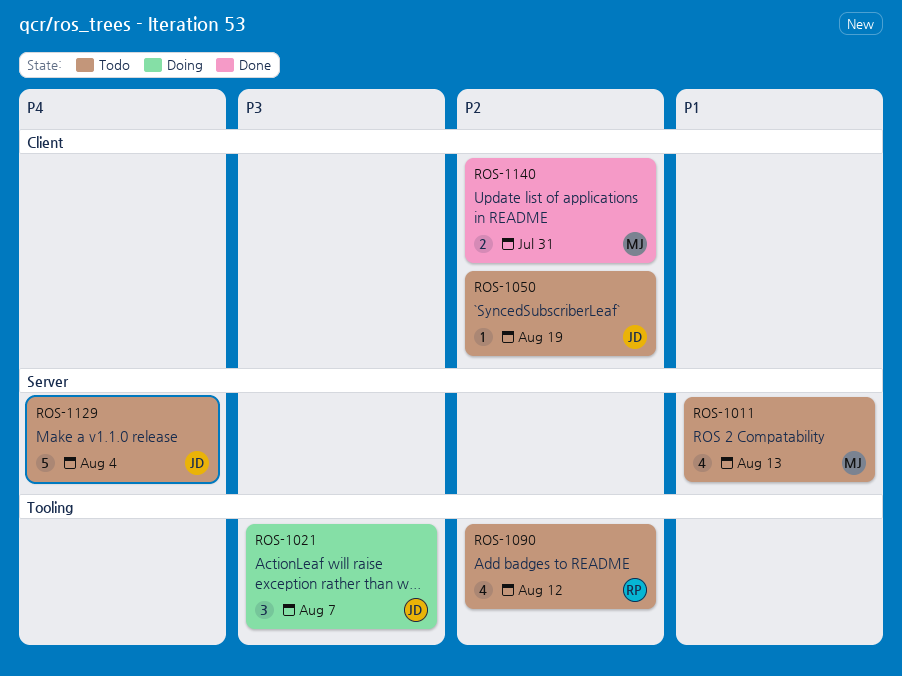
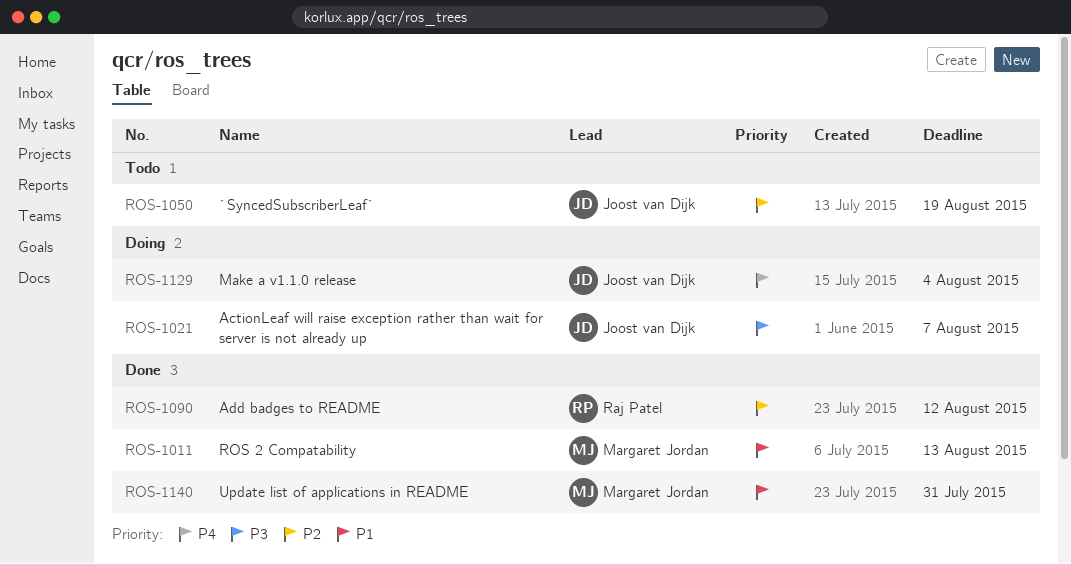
ROS-1011, status: Todo -> Done
ROS-1090, status: Todo -> Done
ROS-1129, status: Todo -> Doing
ROS-1140, priority: P2 -> P1

